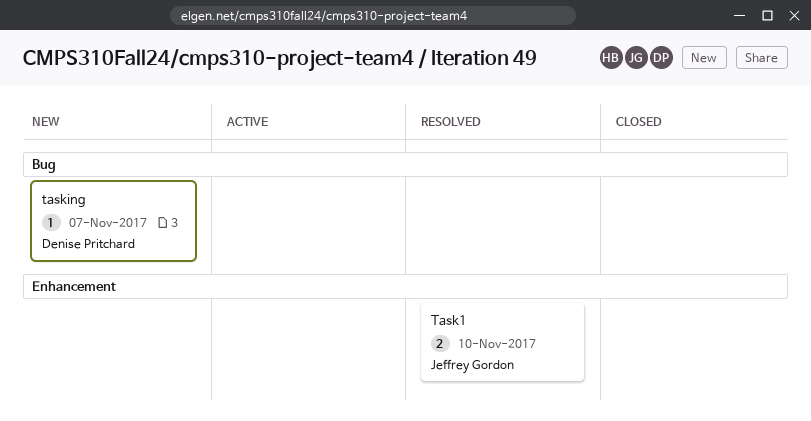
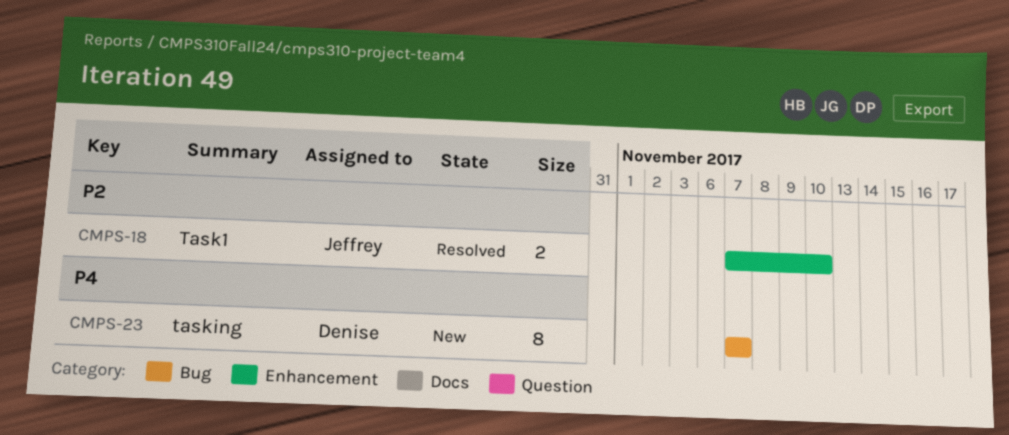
tasking, estimate: 1 -> 8

